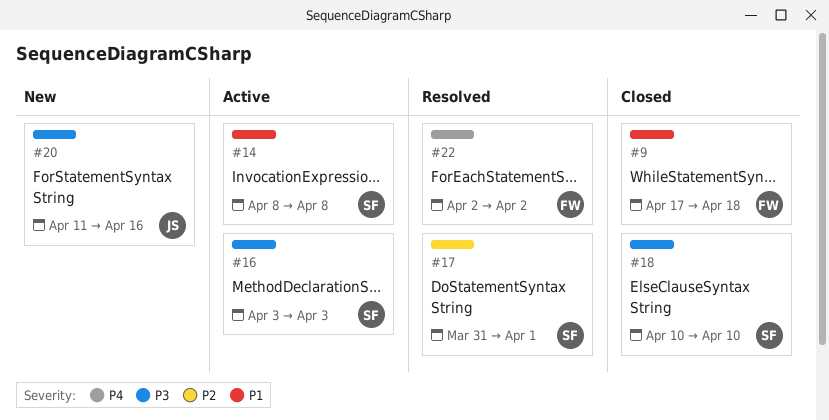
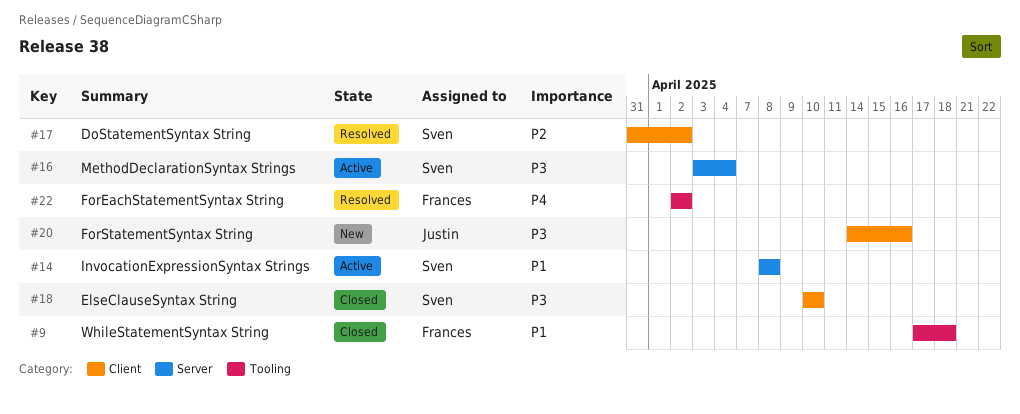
#16, due: Apr 3 -> Apr 4
#17, due: Apr 1 -> Apr 2
#20, start: Apr 11 -> Apr 14

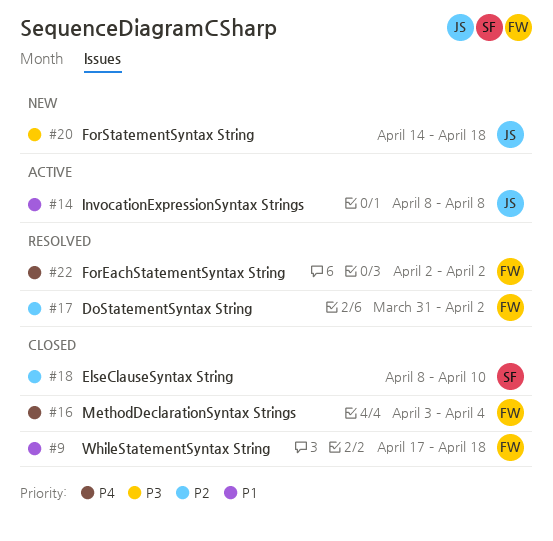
#14, owner: Sven -> Justin
#16, status: Active -> Closed
#16, owner: Sven -> Frances
#16, priority: P3 -> P4
#17, owner: Sven -> Frances
#18, priority: P3 -> P2
#18, start: Apr 10 -> Apr 8
#20, due: Apr 16 -> Apr 18

